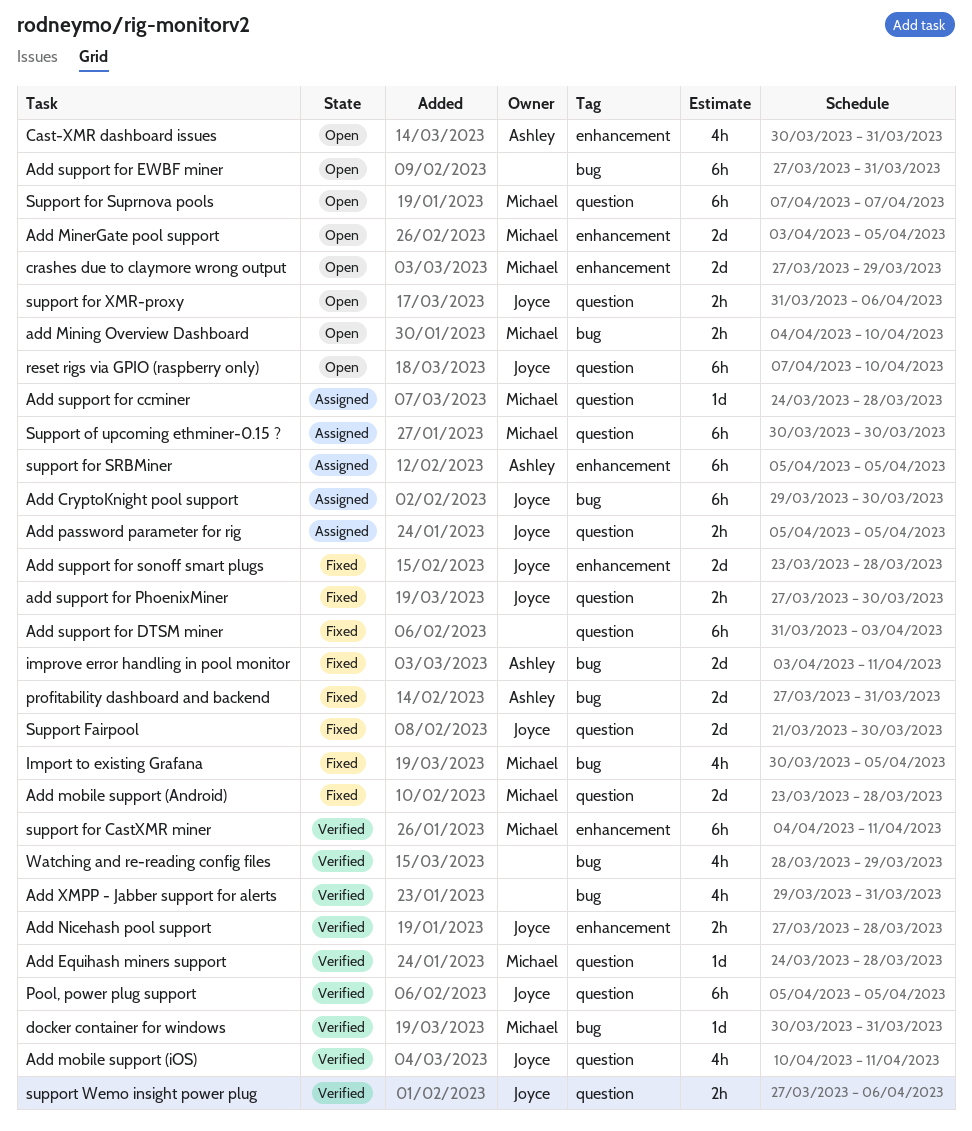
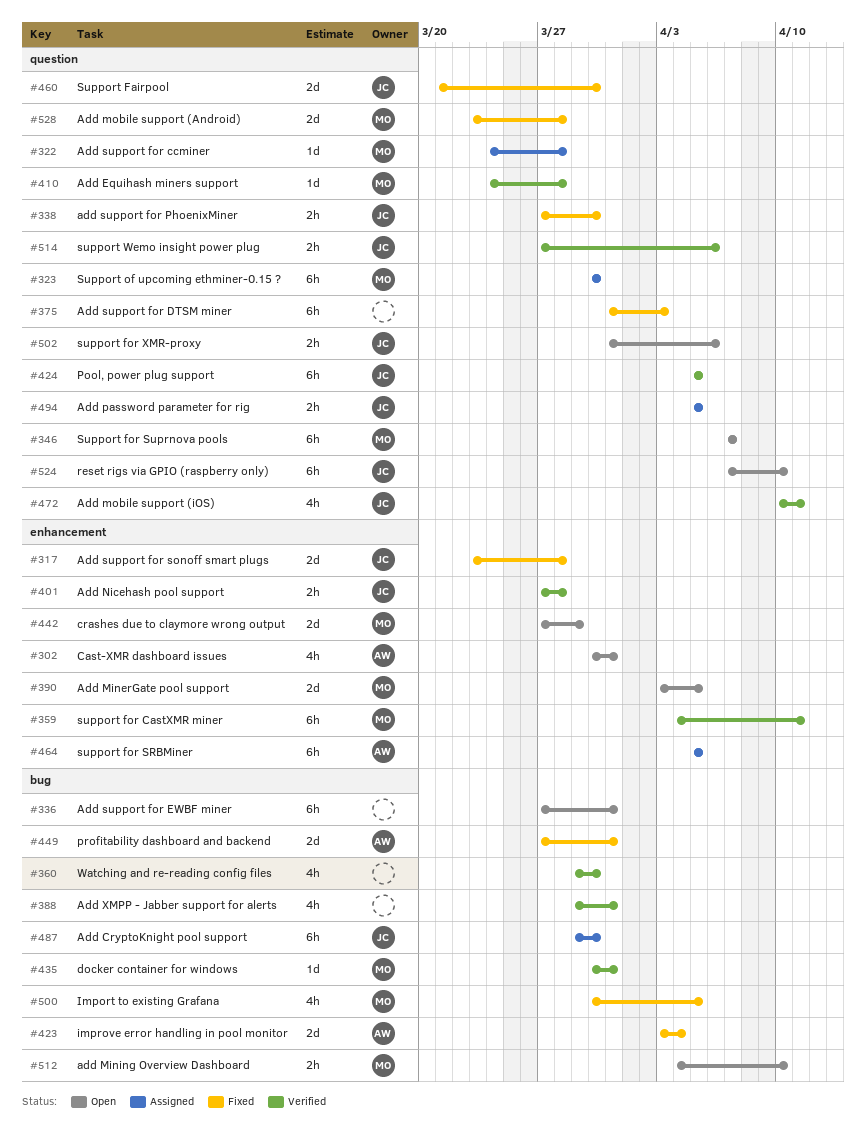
improve error handling in pool monitor, due: Apr 11 -> Apr 4
Watching and re-reading config files, start: Mar 28 -> Mar 29
Watching and re-reading config files, due: Mar 29 -> Mar 30

